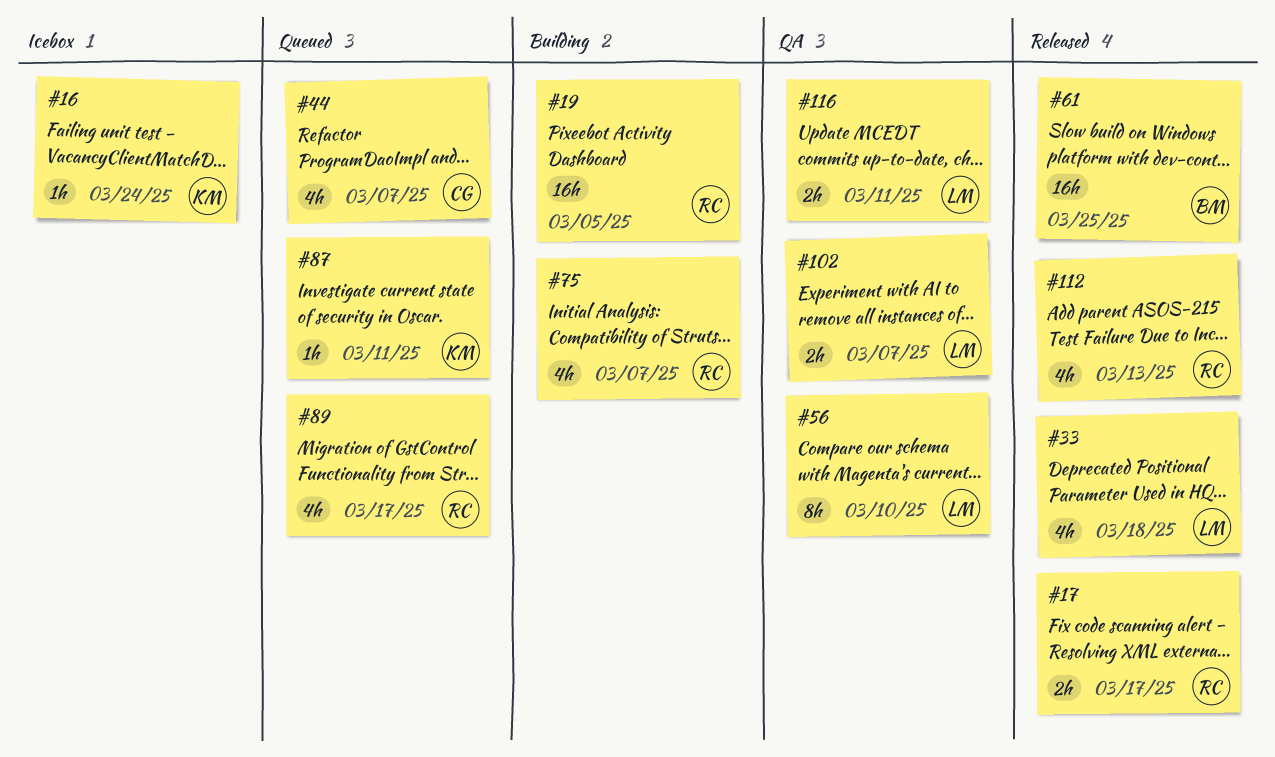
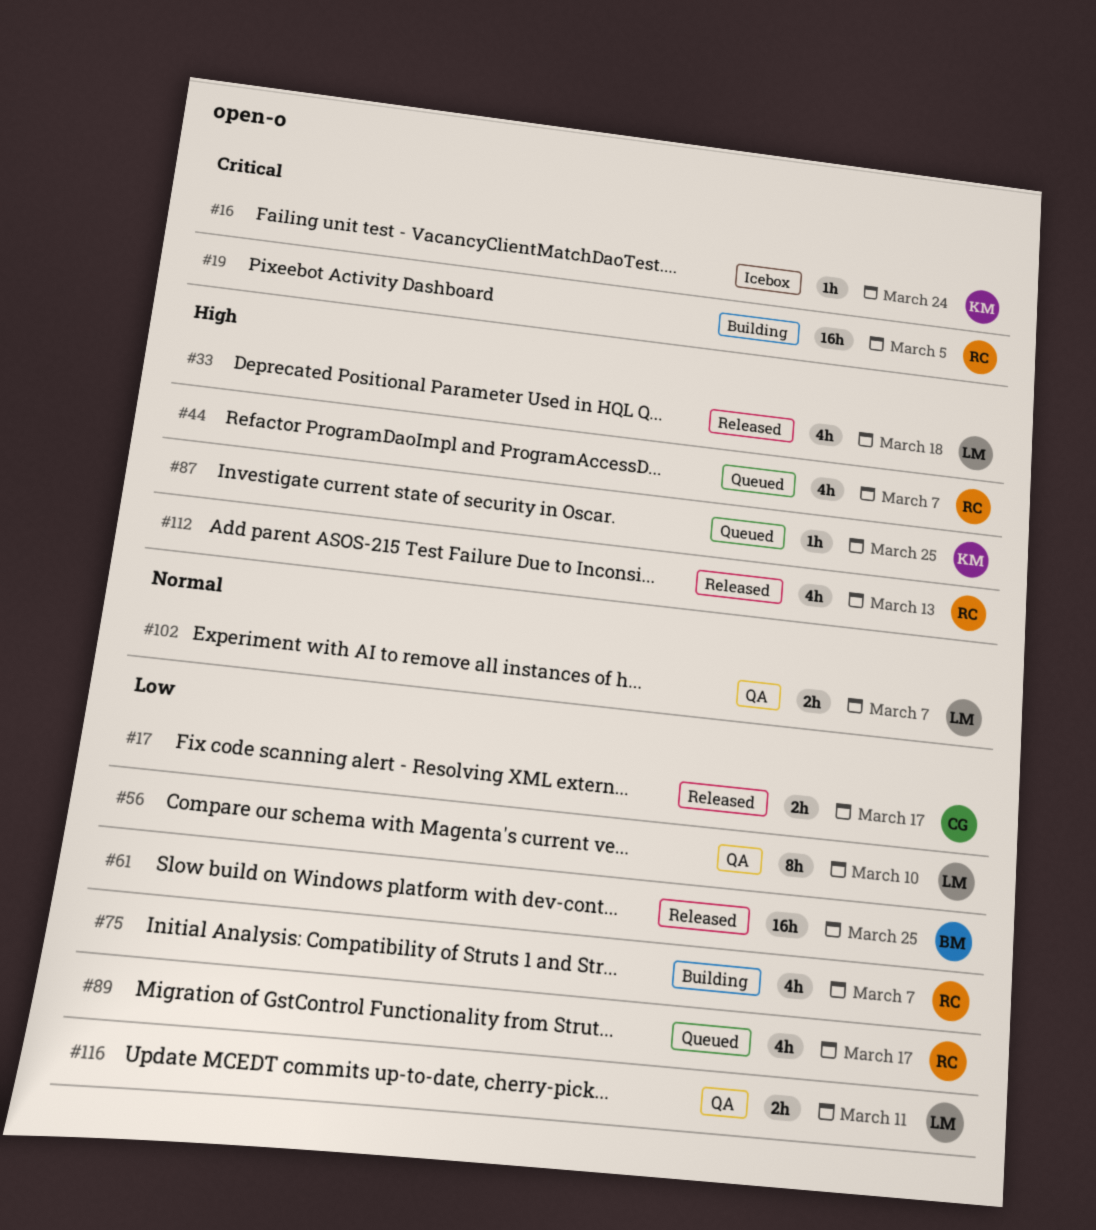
#17, owner: RC -> CG
#44, owner: CG -> RC
#87, due: Mar 11 -> Mar 25

